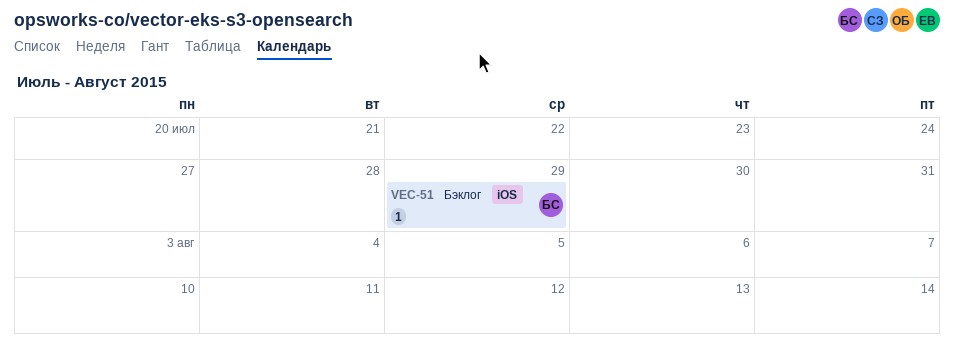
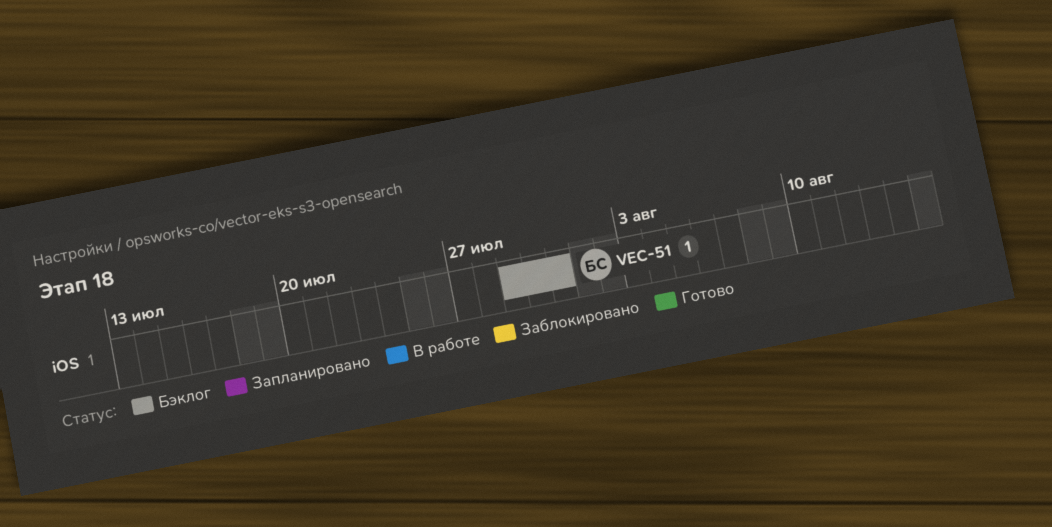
VEC-51, due: Jul 29 -> Jul 31

